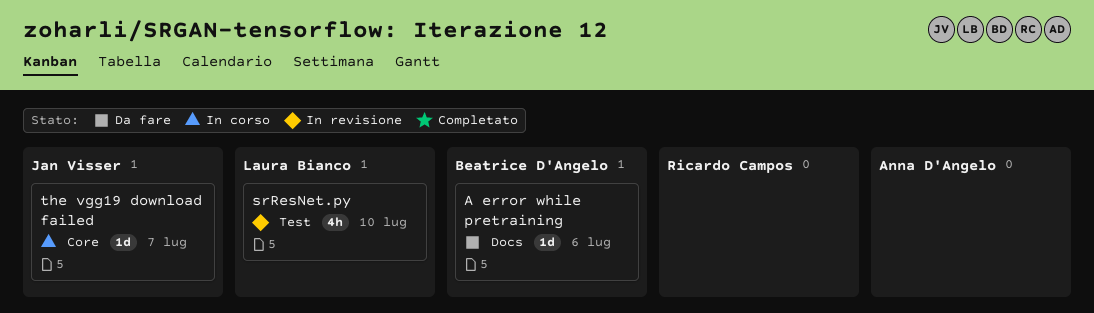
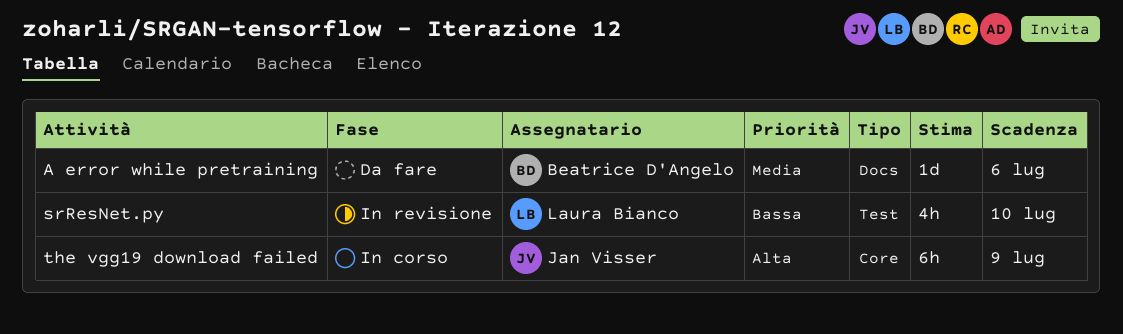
the vgg19 download failed, estimate: 1d -> 6h
the vgg19 download failed, due: Jul 7 -> Jul 9

